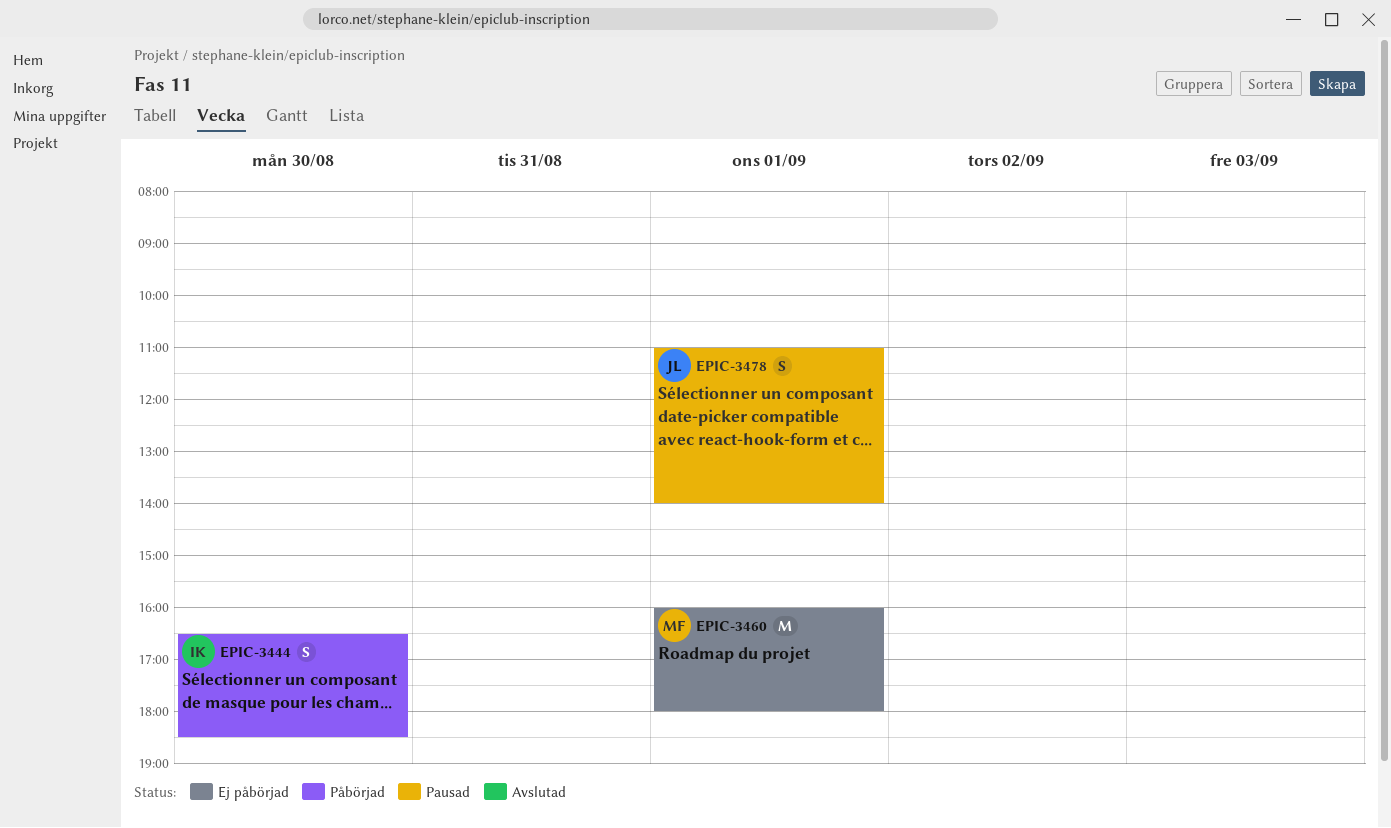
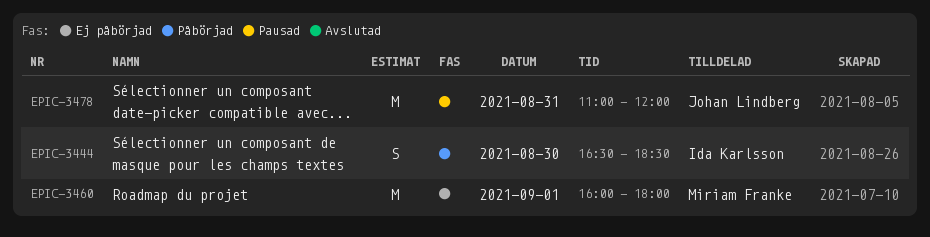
EPIC-3478, estimate: S -> M
EPIC-3478, day: Sep 1 -> Aug 31
EPIC-3478, ends: 14:00 -> 12:00

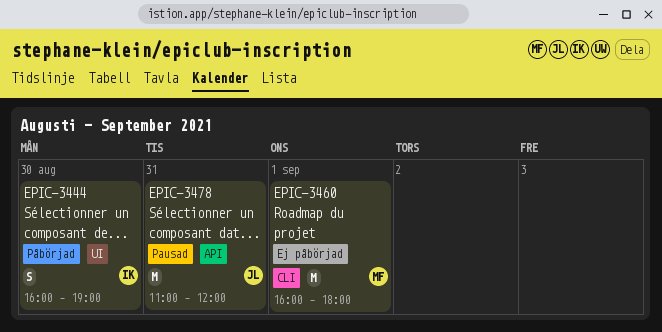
EPIC-3444, begins: 16:30 -> 16:00
EPIC-3444, ends: 18:30 -> 19:00

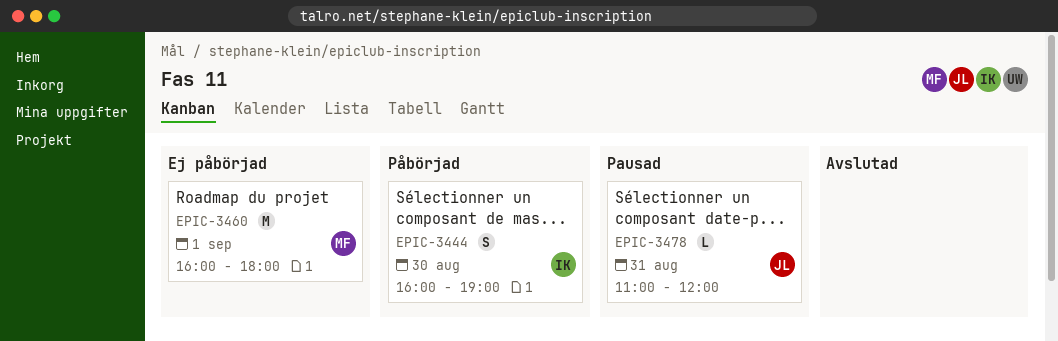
EPIC-3478, estimate: M -> L

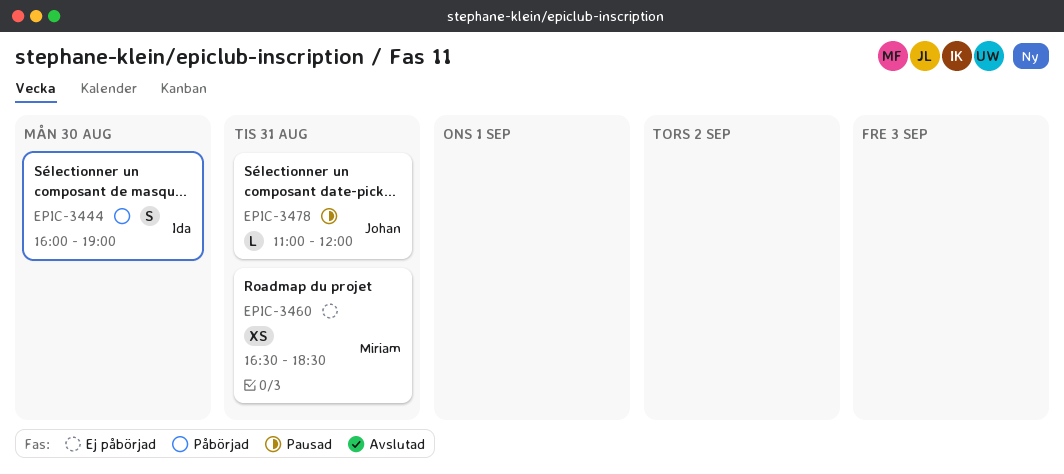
EPIC-3460, estimate: M -> XS
EPIC-3460, day: Sep 1 -> Aug 31
EPIC-3460, begins: 16:00 -> 16:30
EPIC-3460, ends: 18:00 -> 18:30

